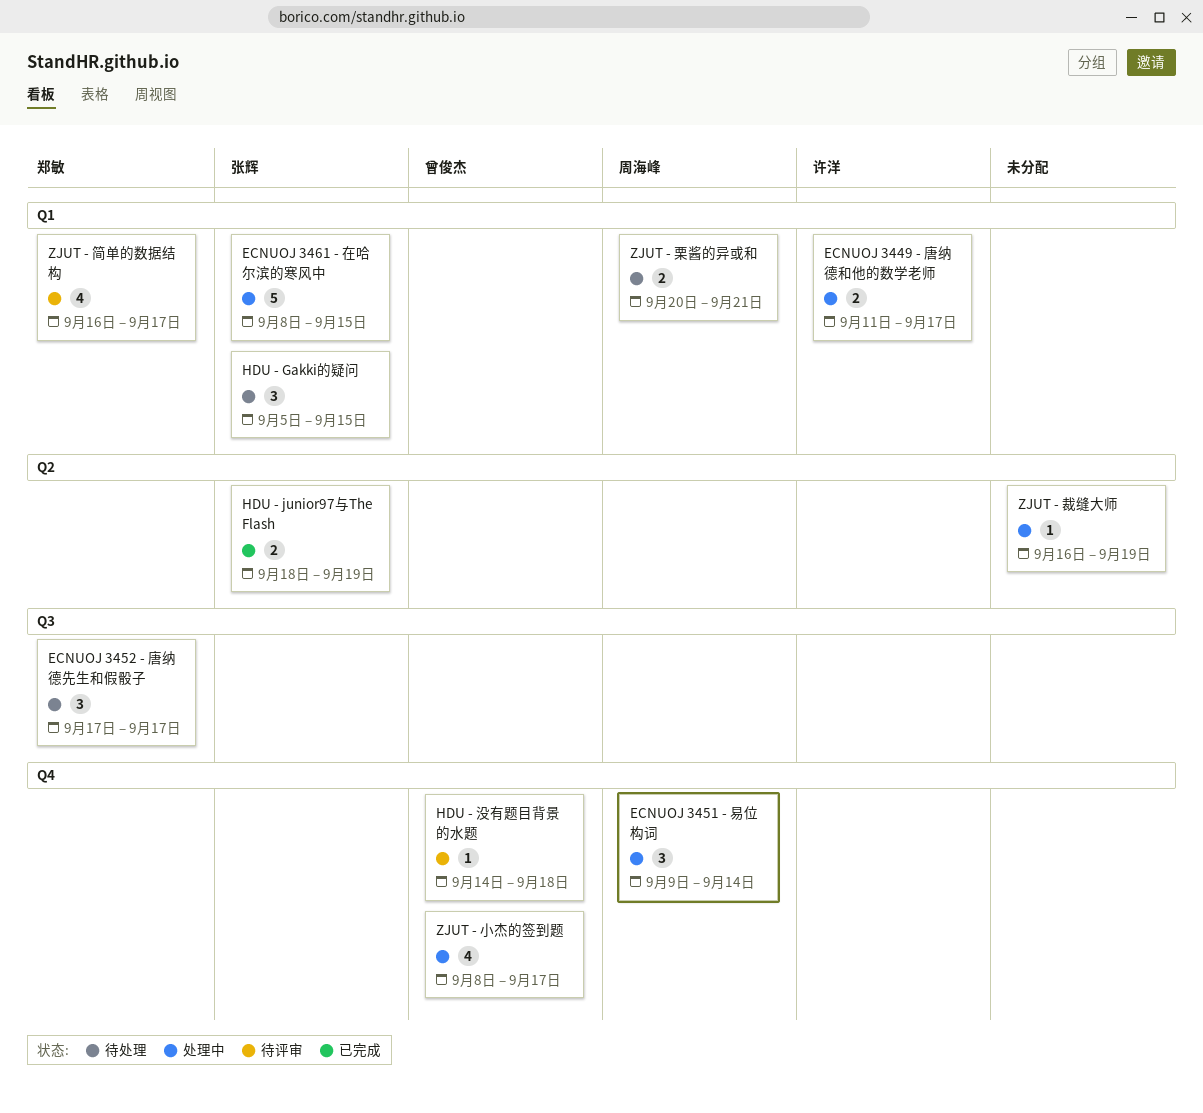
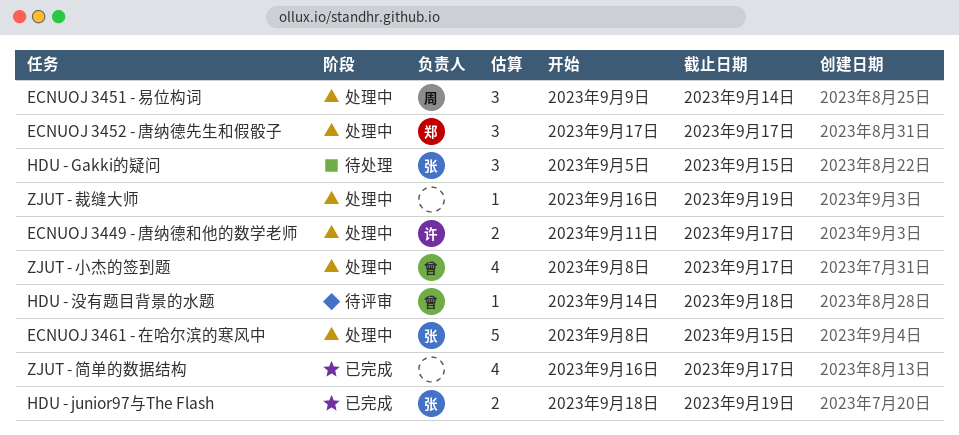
ECNUOJ 3452 - 唐纳德先生和假骰子, status: 待处理 -> 处理中
ZJUT - 栗酱的异或和: present -> none
ZJUT - 简单的数据结构, status: 待评审 -> 已完成
ZJUT - 简单的数据结构, owner: 郑敏 -> none

